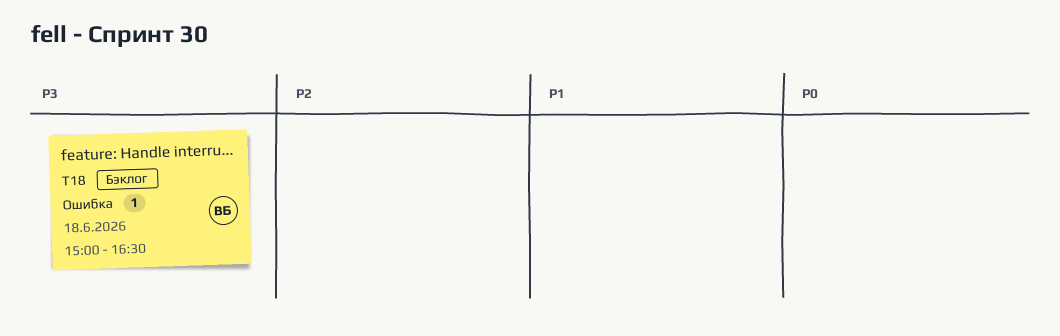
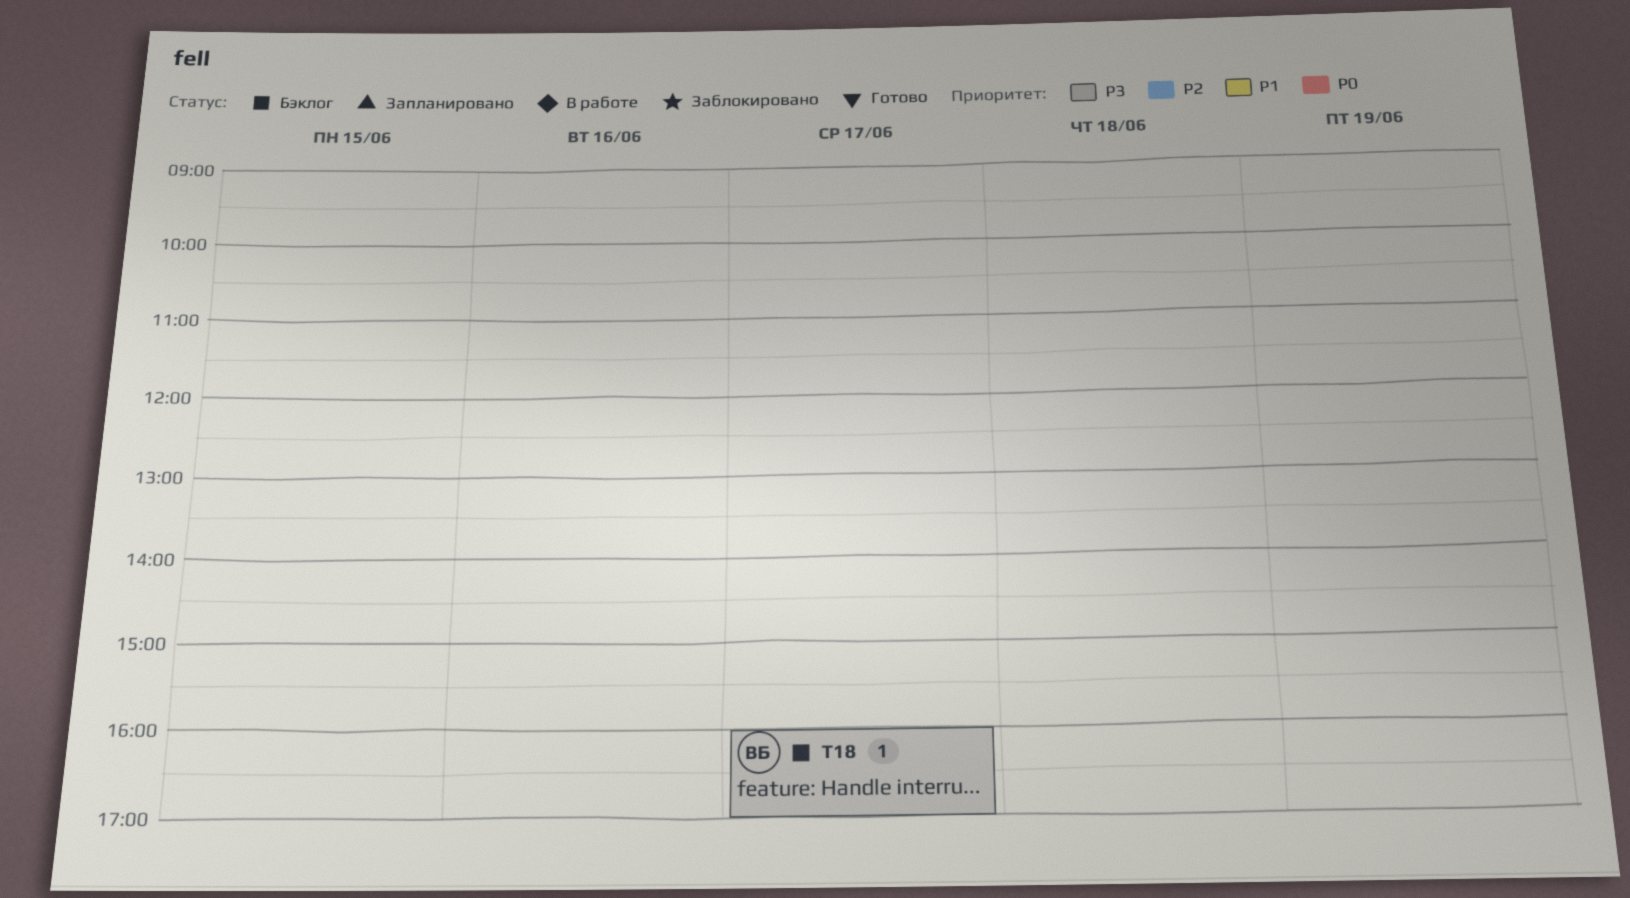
T18, day: Jun 18 -> Jun 17
T18, begins: 15:00 -> 16:00
T18, ends: 16:30 -> 17:00

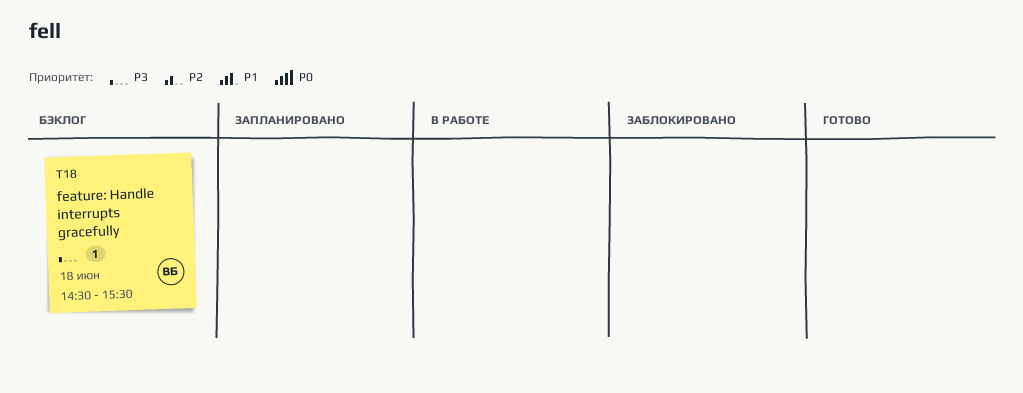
T18, day: Jun 17 -> Jun 18
T18, begins: 16:00 -> 14:30
T18, ends: 17:00 -> 15:30

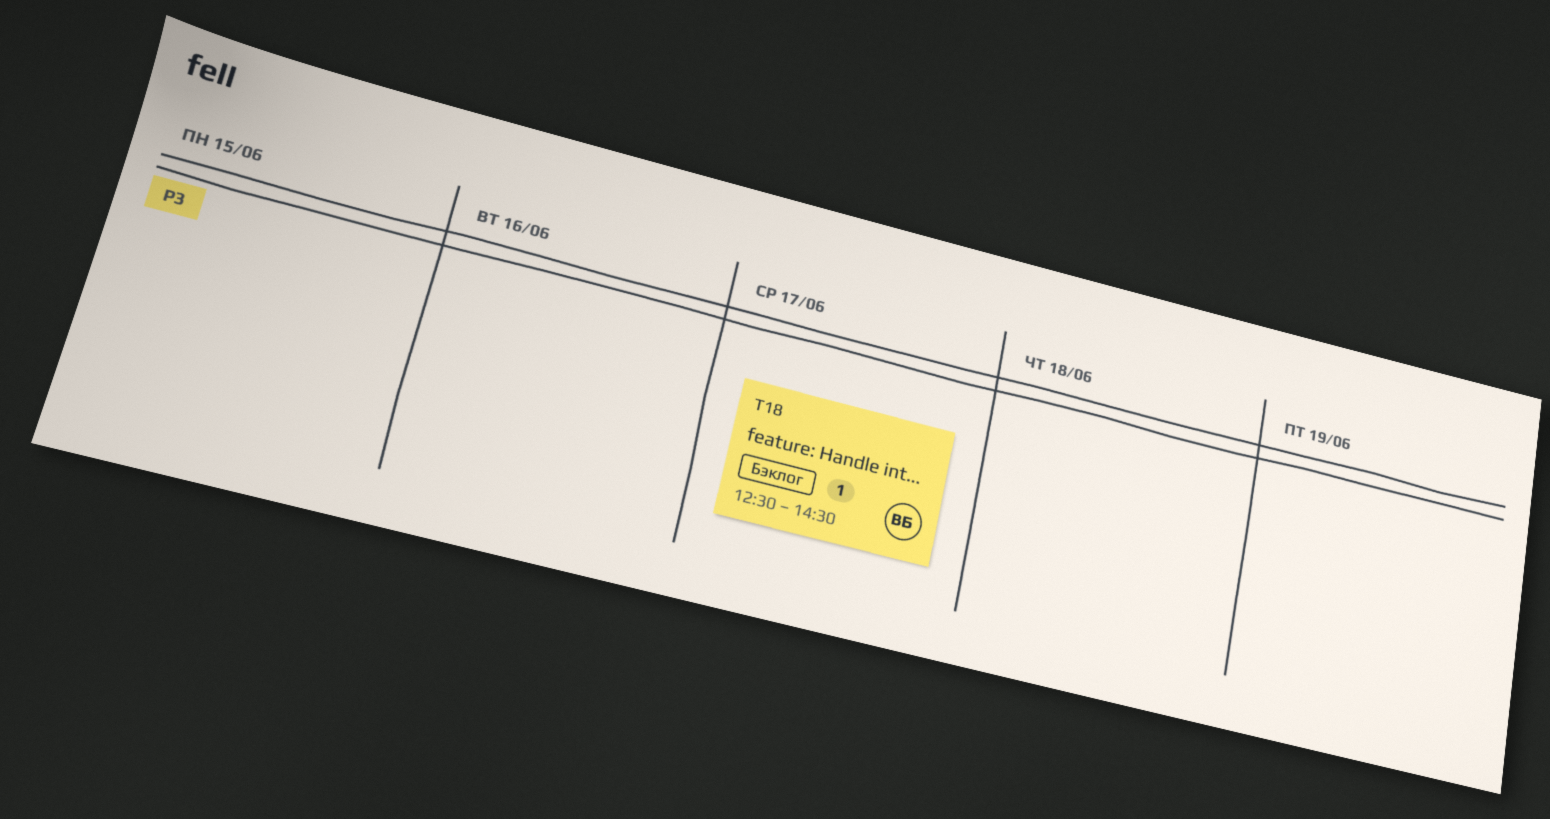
T18, day: Jun 18 -> Jun 17
T18, begins: 14:30 -> 12:30
T18, ends: 15:30 -> 14:30

